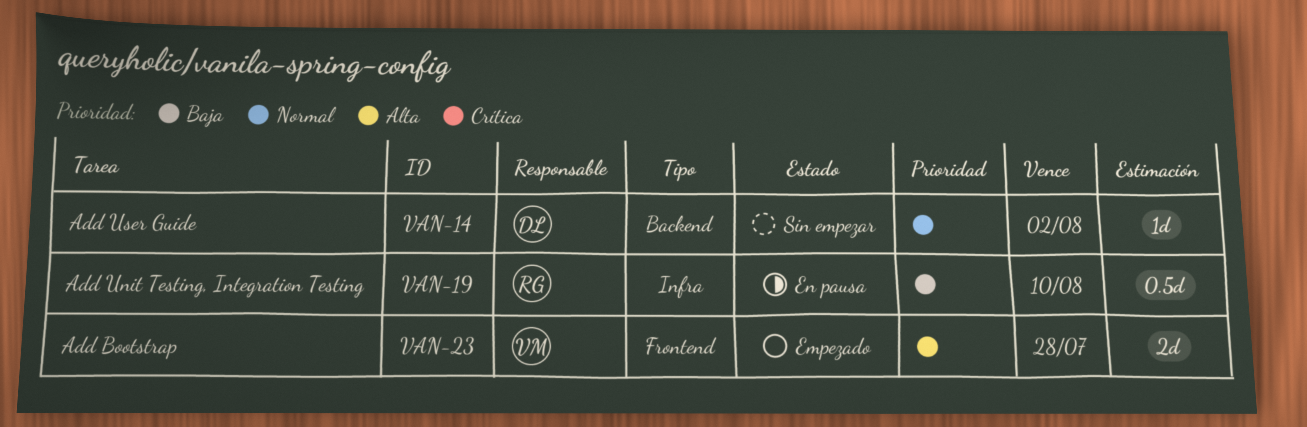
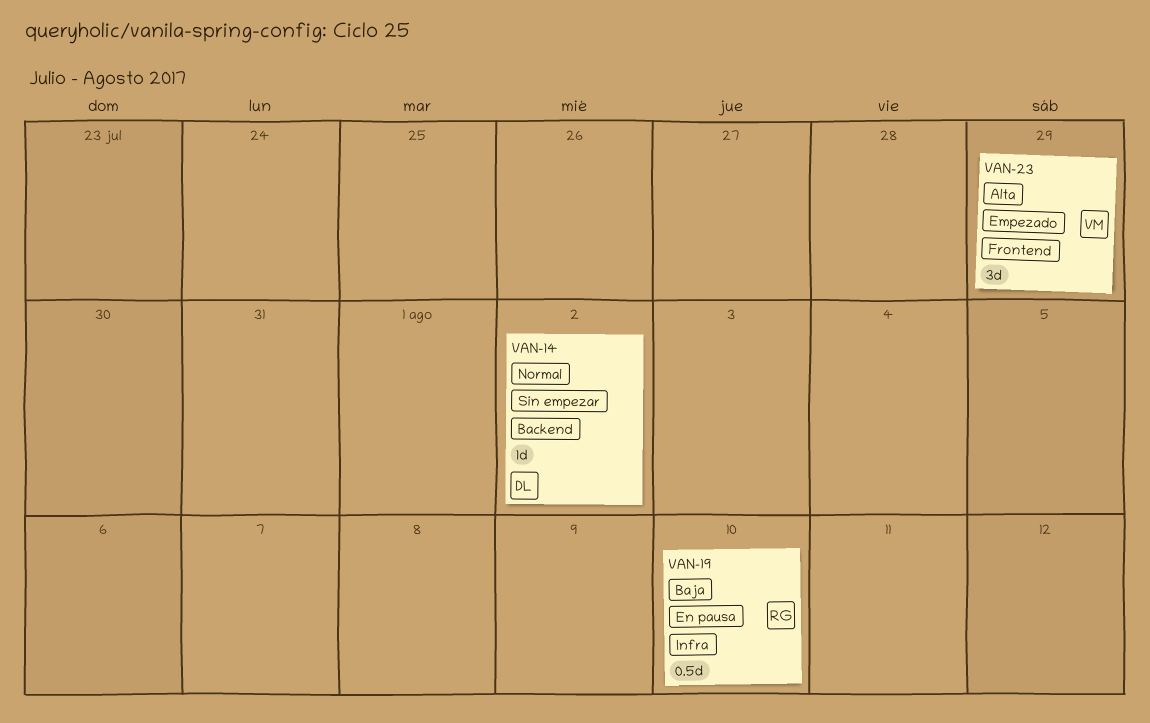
VAN-23, estimate: 2d -> 3d
VAN-23, due: Jul 28 -> Jul 29

